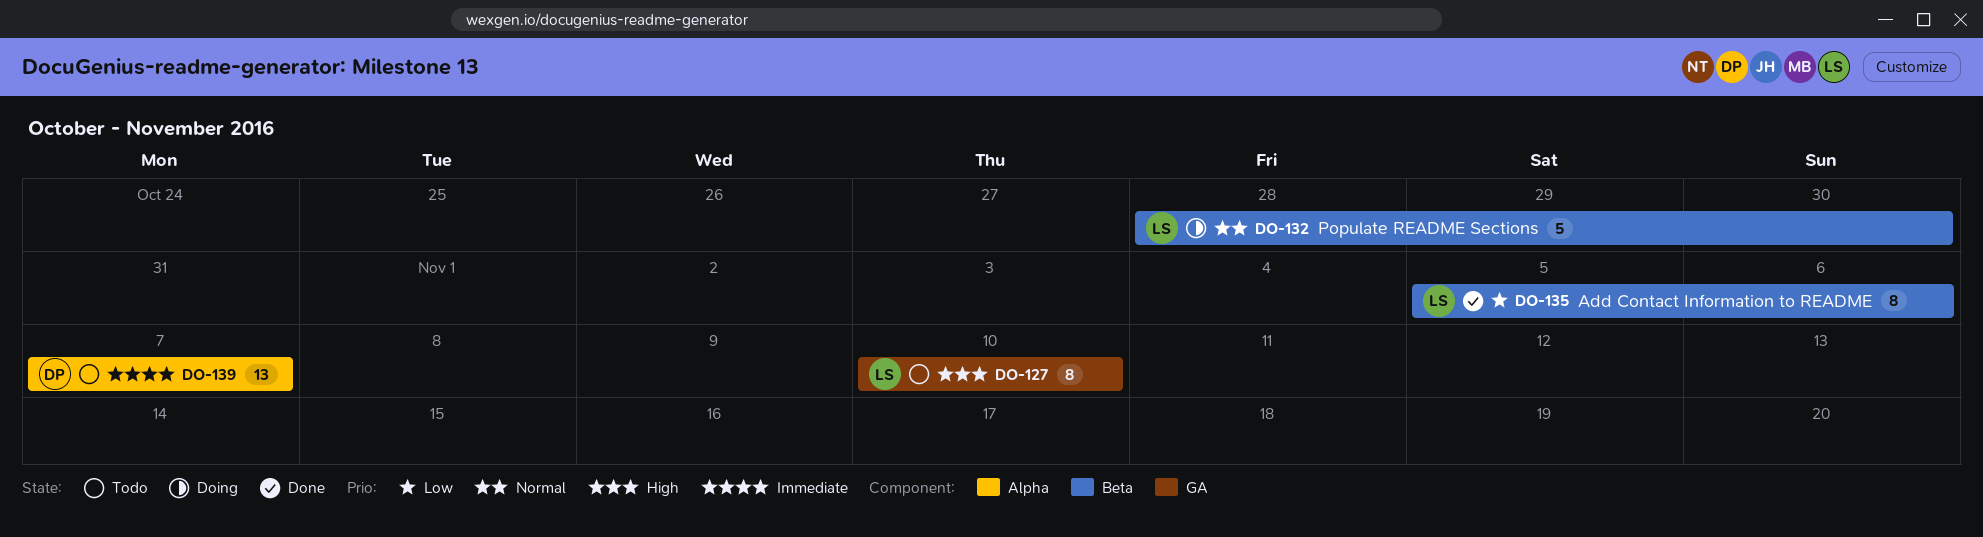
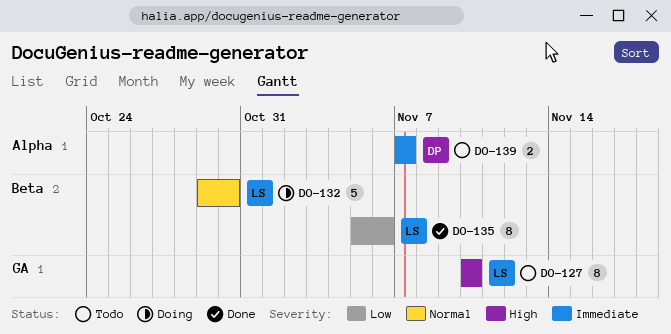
DO-132, start: Oct 28 -> Oct 29
DO-139, estimate: 13 -> 2

